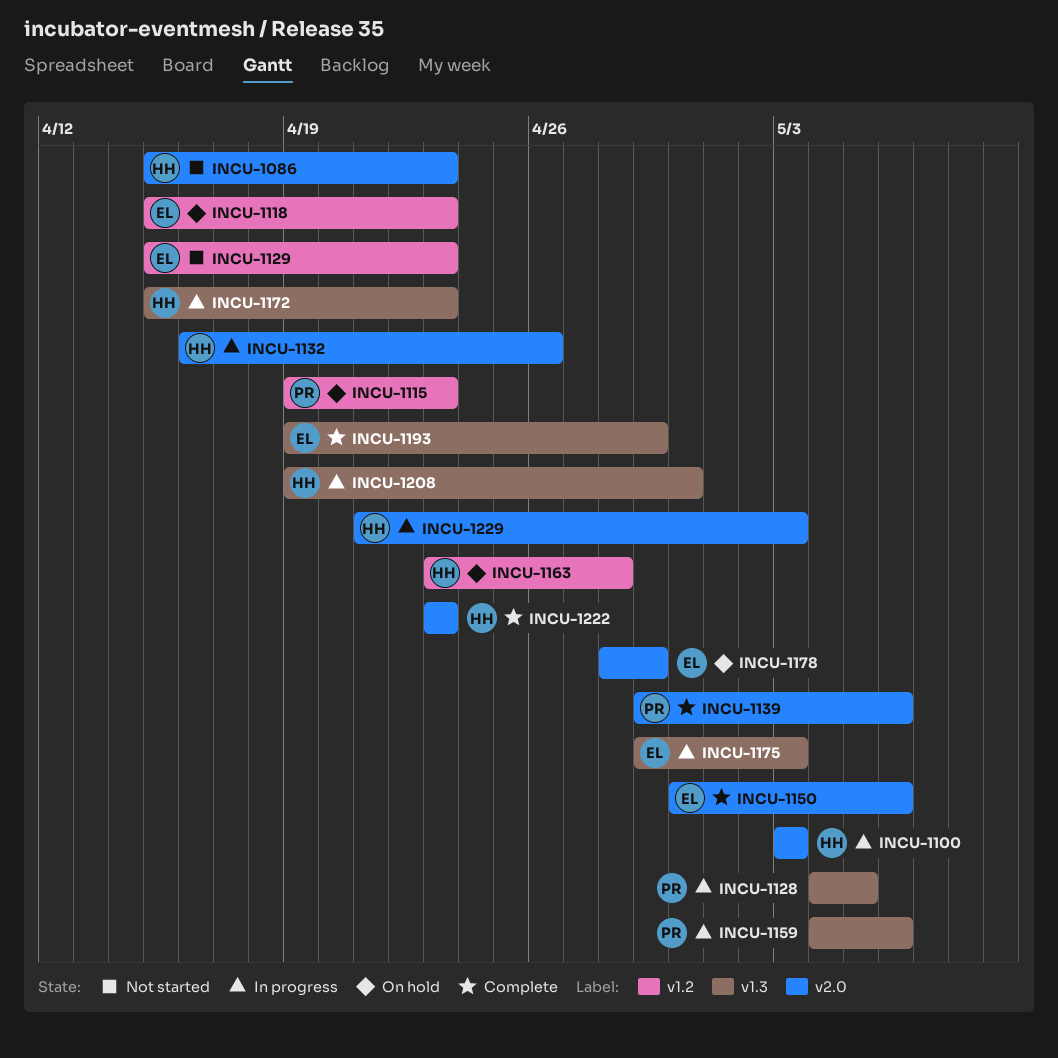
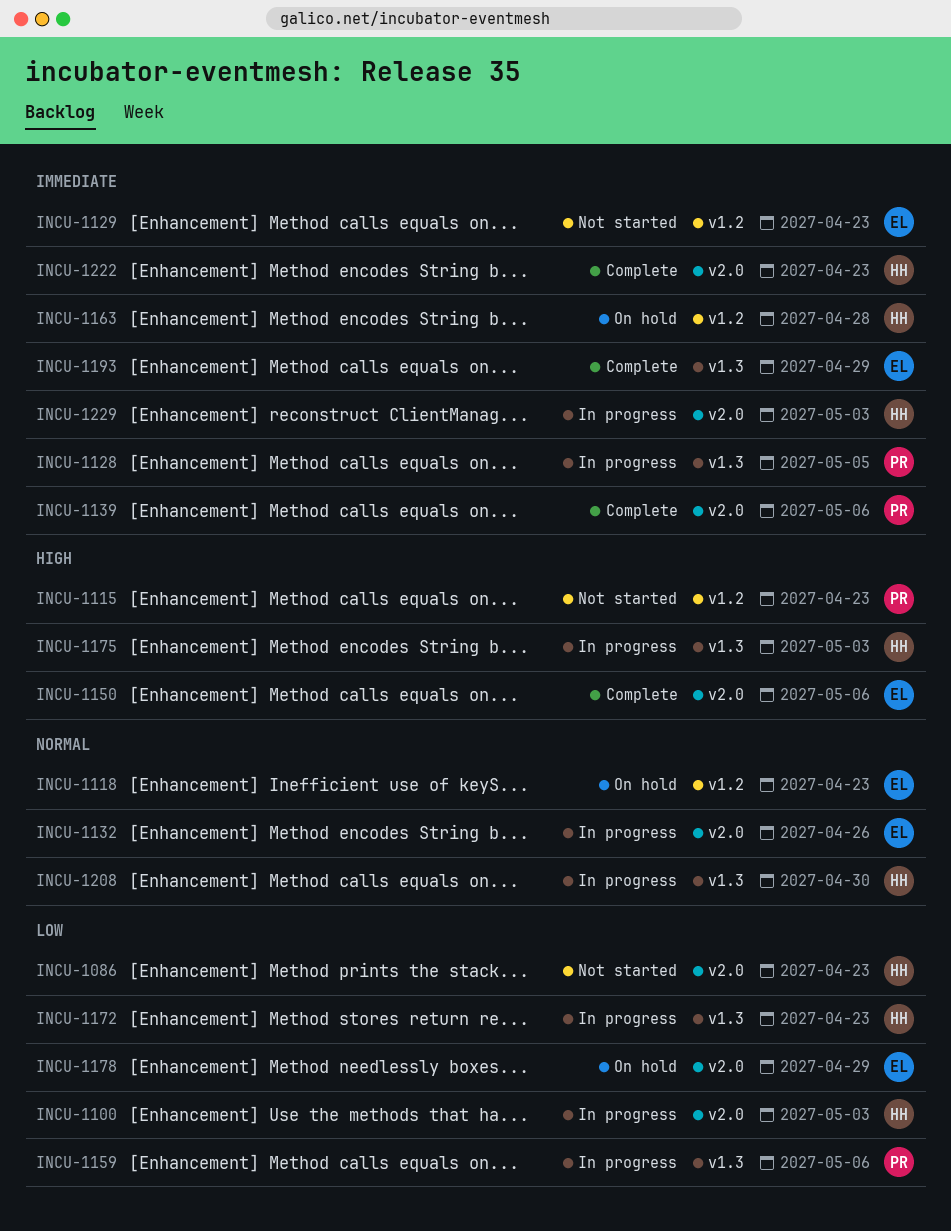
INCU-1115, status: On hold -> Not started
INCU-1132, owner: HH -> EL
INCU-1175, owner: EL -> HH

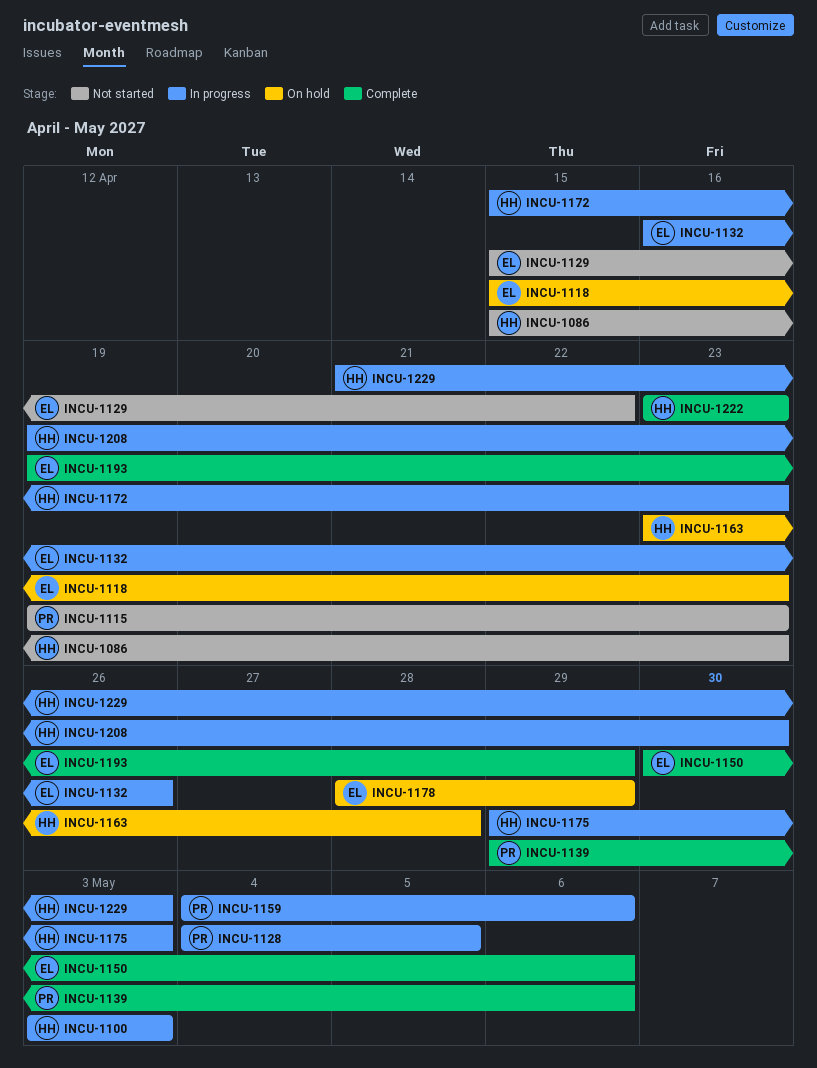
INCU-1129, due: Apr 23 -> Apr 22

